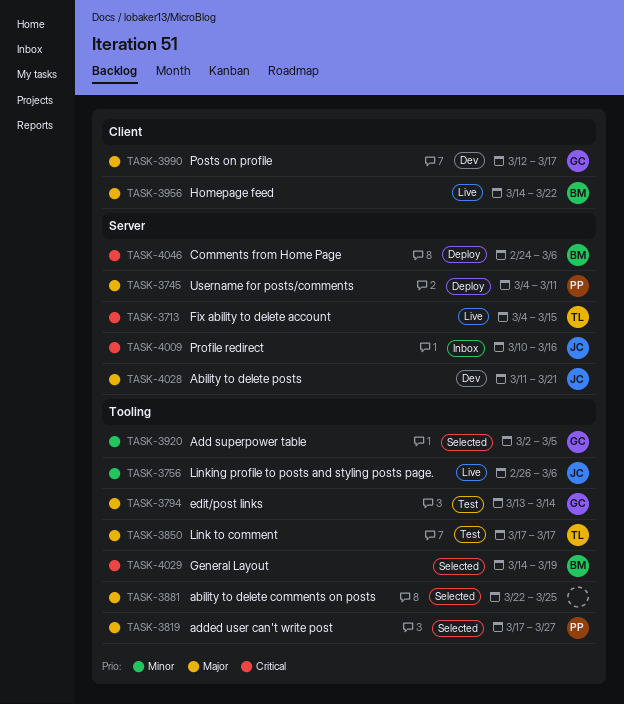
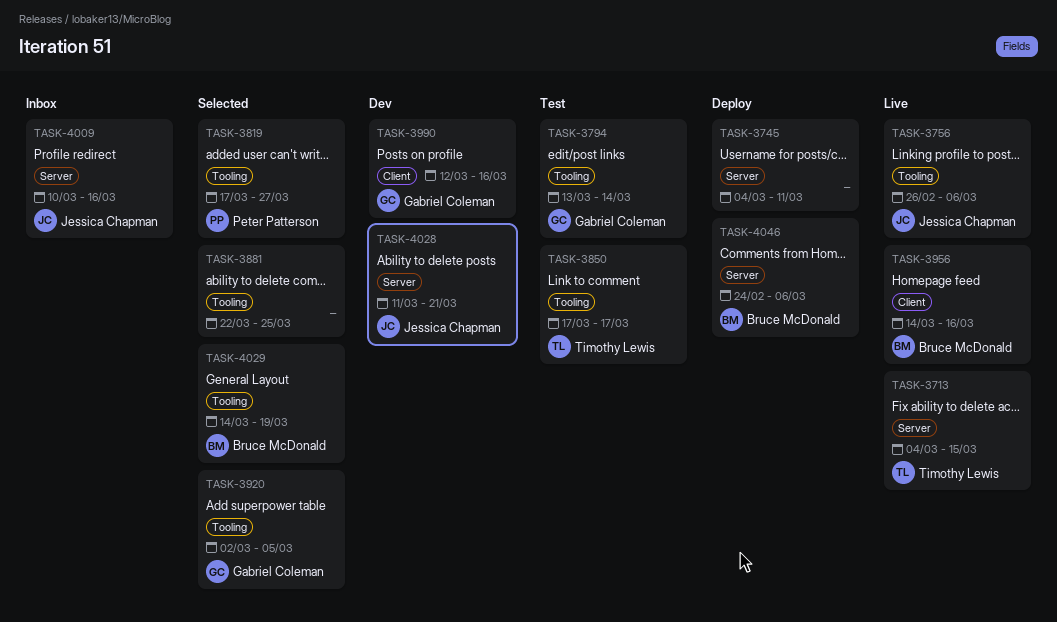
TASK-3745, owner: Peter Patterson -> none
TASK-3956, due: Mar 22 -> Mar 16
TASK-3990, due: Mar 17 -> Mar 16

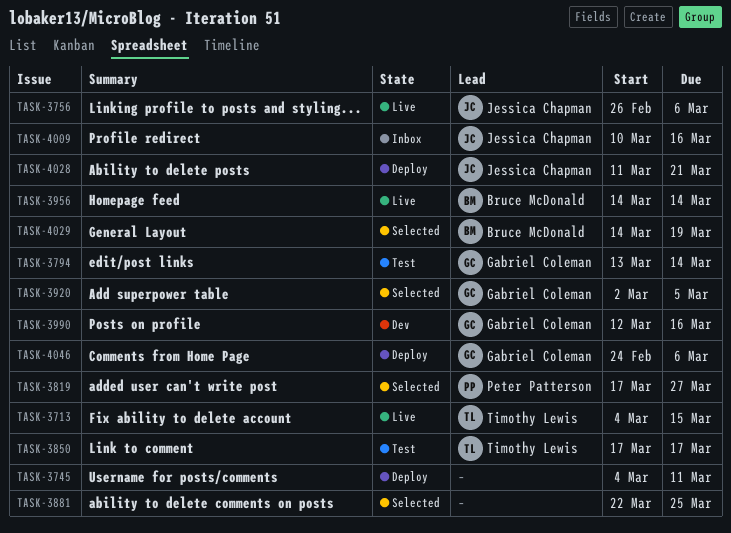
TASK-3956, due: Mar 16 -> Mar 14
TASK-4028, status: Dev -> Deploy
TASK-4046, owner: Bruce McDonald -> Gabriel Coleman

